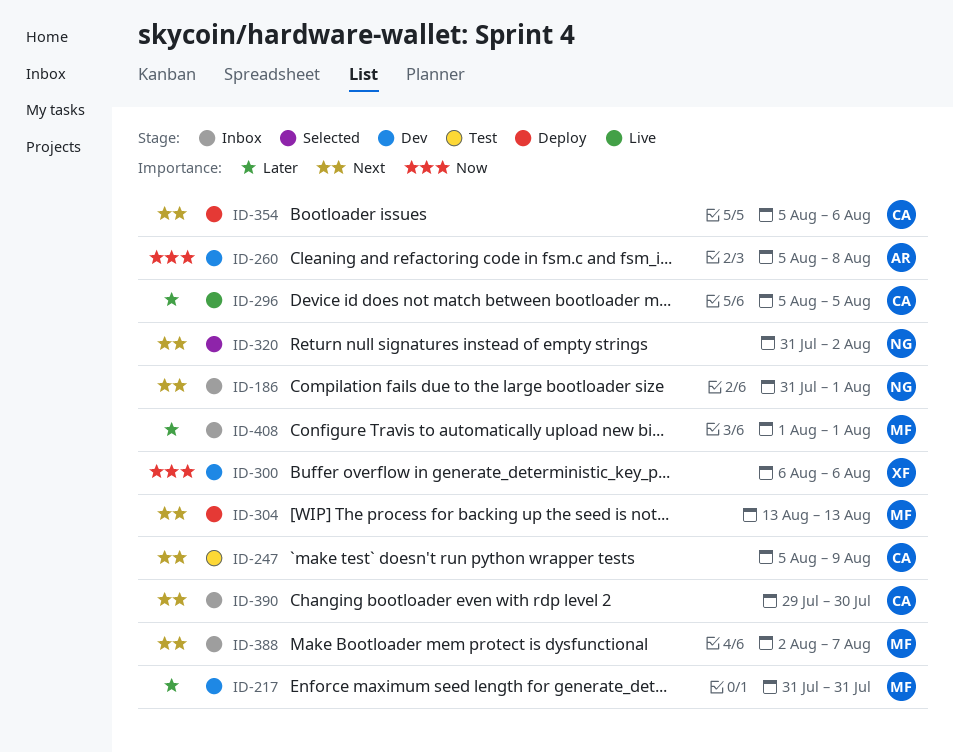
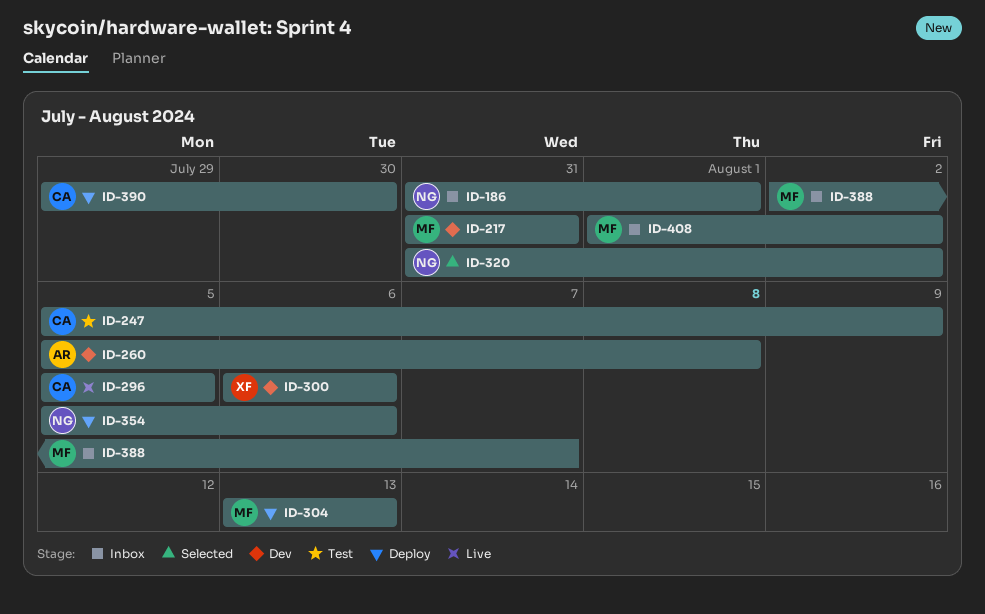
ID-354, owner: CA -> NG
ID-390, status: Inbox -> Deploy
ID-408, due: Aug 1 -> Aug 2

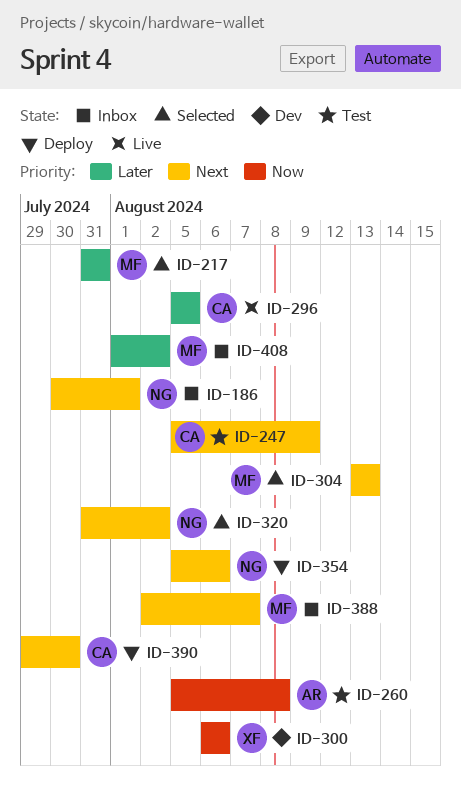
ID-186, start: Jul 31 -> Jul 30
ID-217, status: Dev -> Selected
ID-260, status: Dev -> Test
ID-304, status: Deploy -> Selected

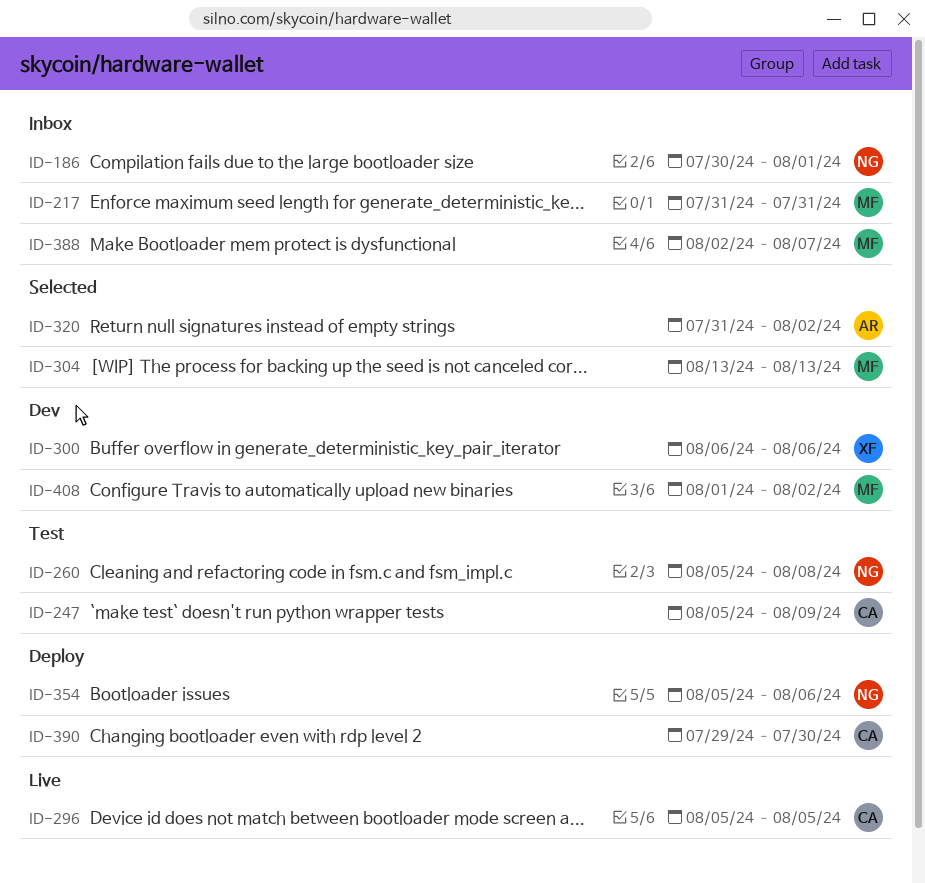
ID-217, status: Selected -> Inbox
ID-260, owner: AR -> NG
ID-320, owner: NG -> AR
ID-408, status: Inbox -> Dev

